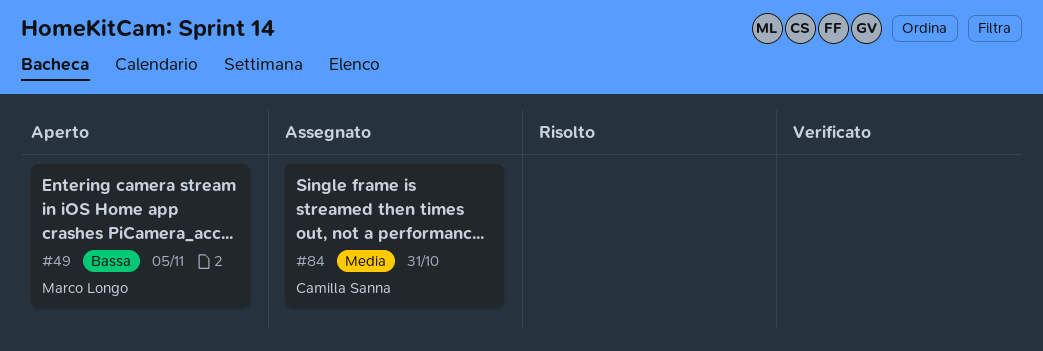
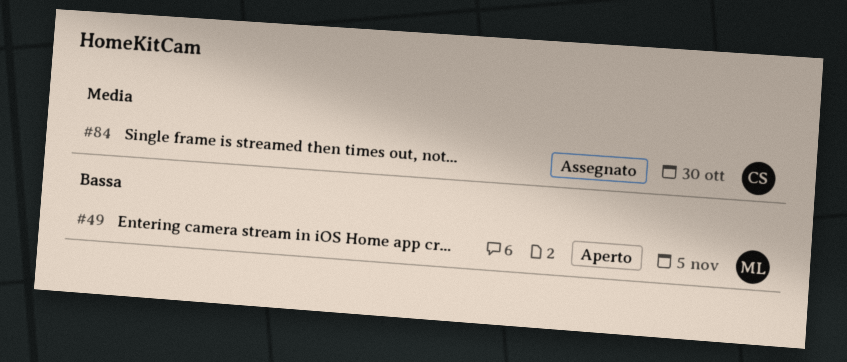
#84, due: Oct 31 -> Oct 30

